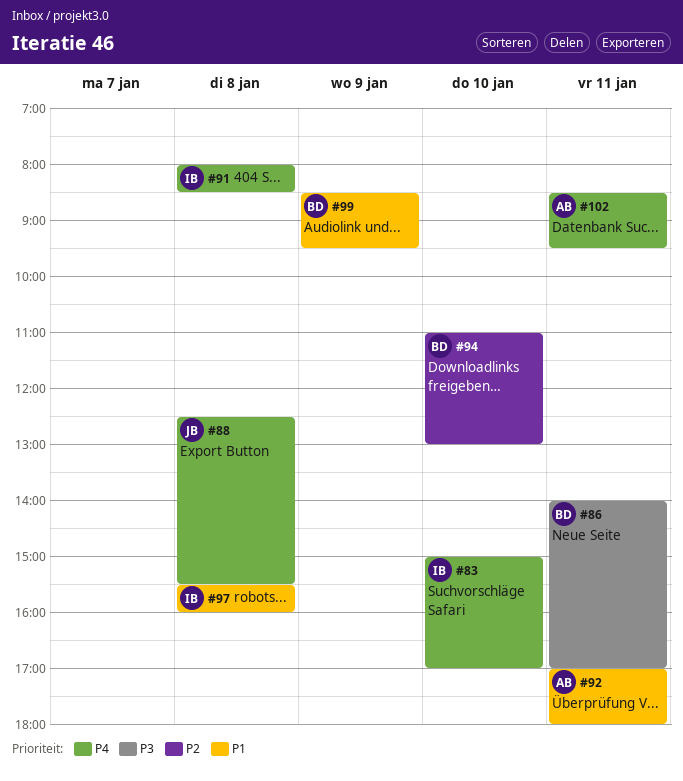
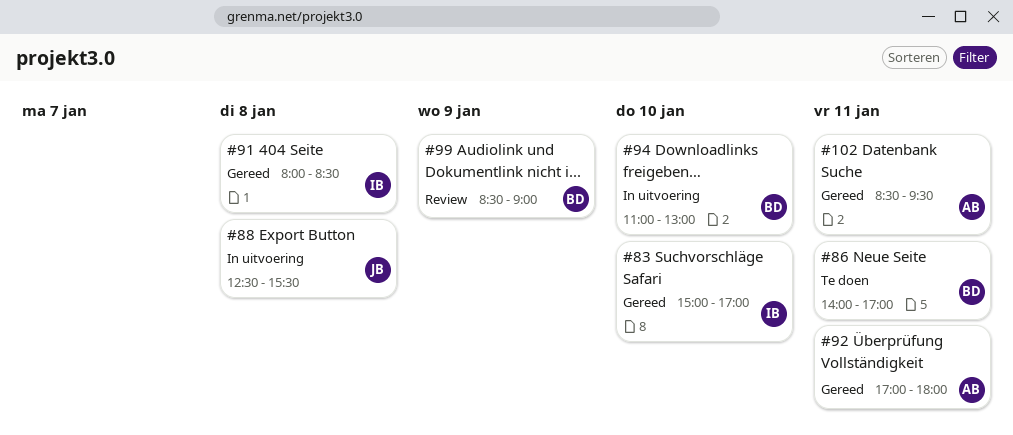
#97: present -> none
#99, ends: 09:30 -> 09:00

